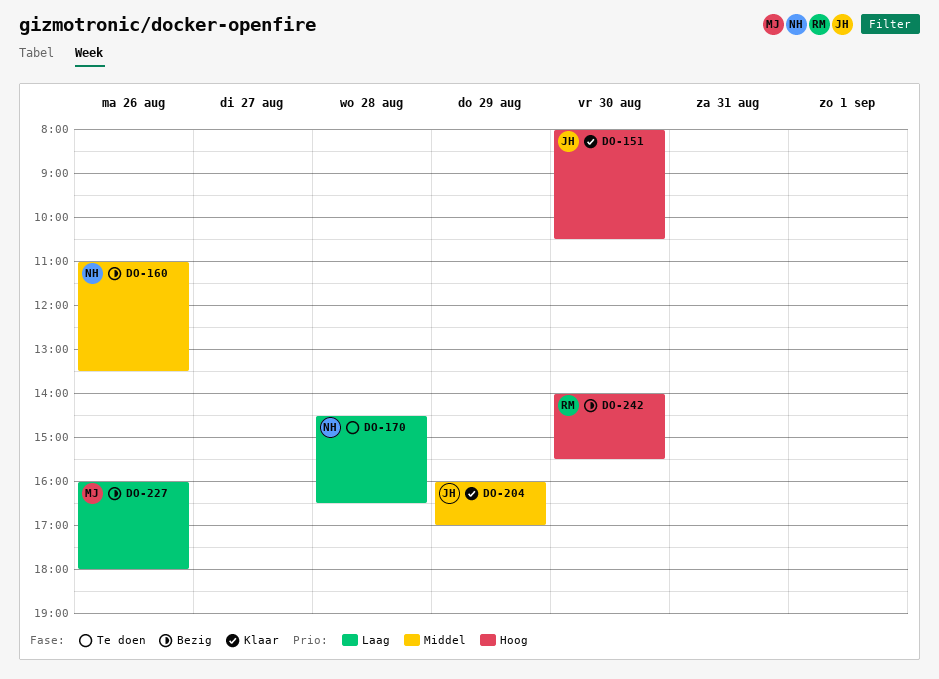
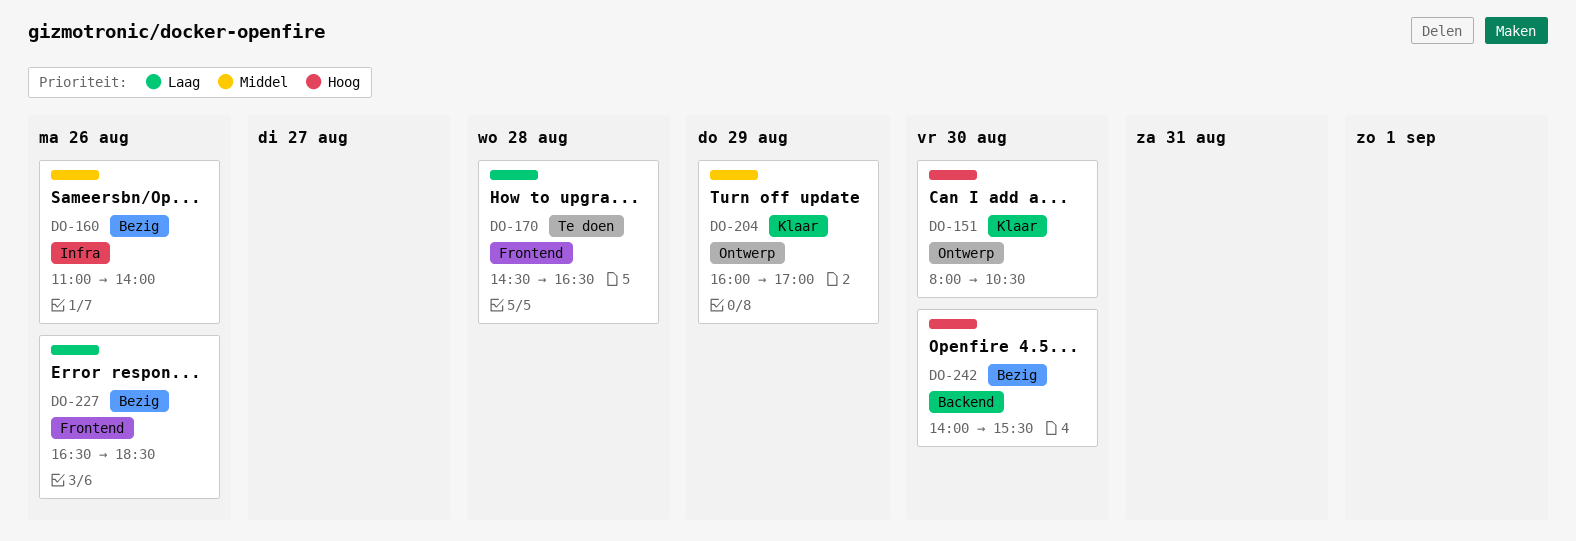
DO-160, ends: 13:30 -> 14:00
DO-227, begins: 16:00 -> 16:30
DO-227, ends: 18:00 -> 18:30

